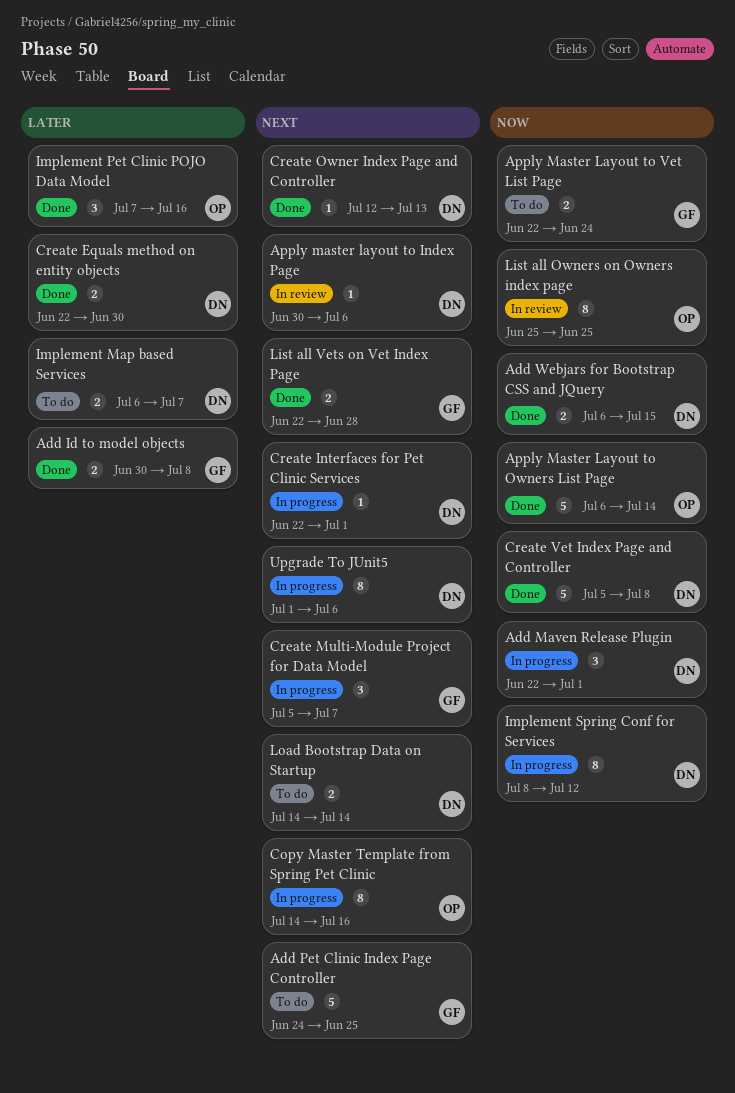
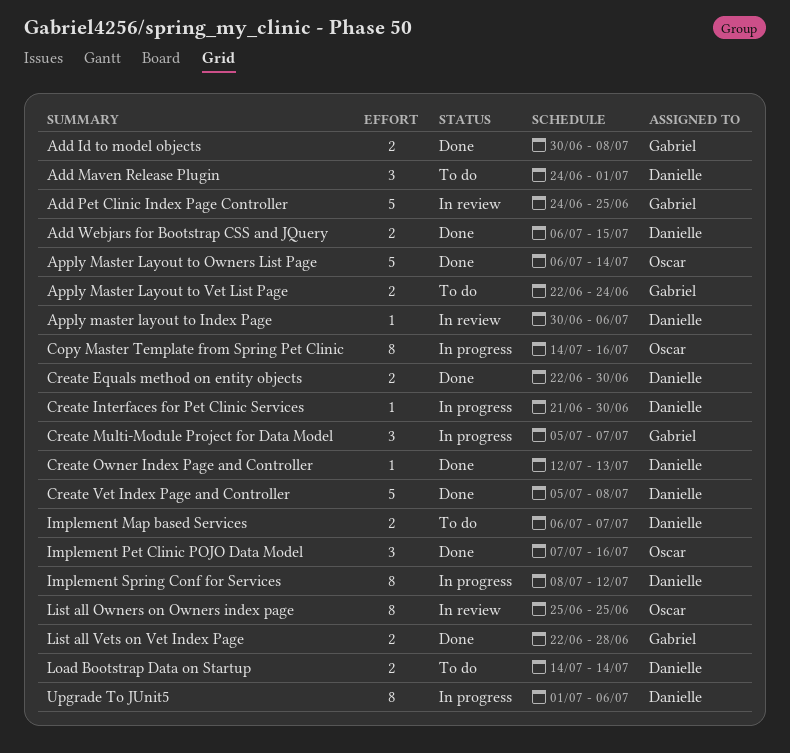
Add Maven Release Plugin, status: In progress -> To do
Add Maven Release Plugin, start: Jun 22 -> Jun 24
Add Pet Clinic Index Page Controller, status: To do -> In review
Create Interfaces for Pet Clinic Services, start: Jun 22 -> Jun 21
Create Interfaces for Pet Clinic Services, due: Jul 1 -> Jun 30

